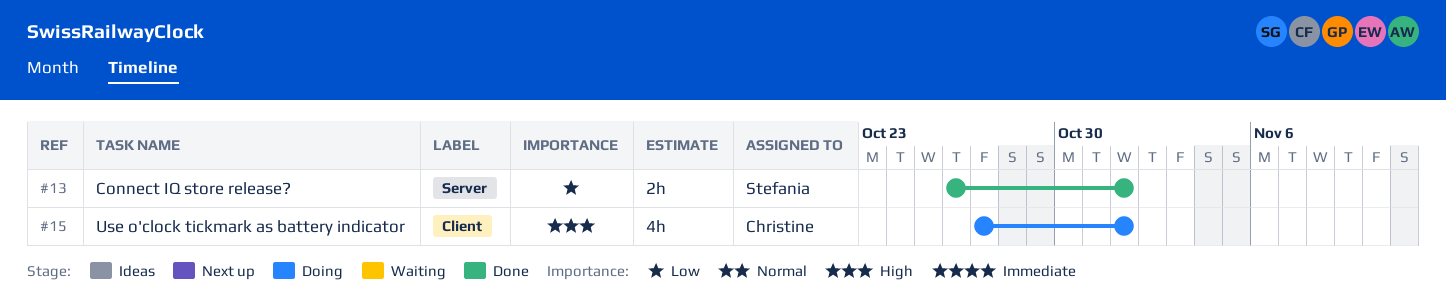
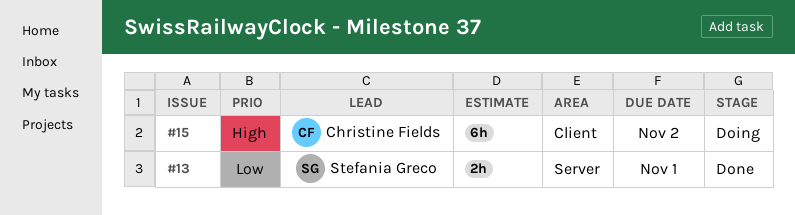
#15, estimate: 4h -> 6h
#15, due: Nov 1 -> Nov 2

